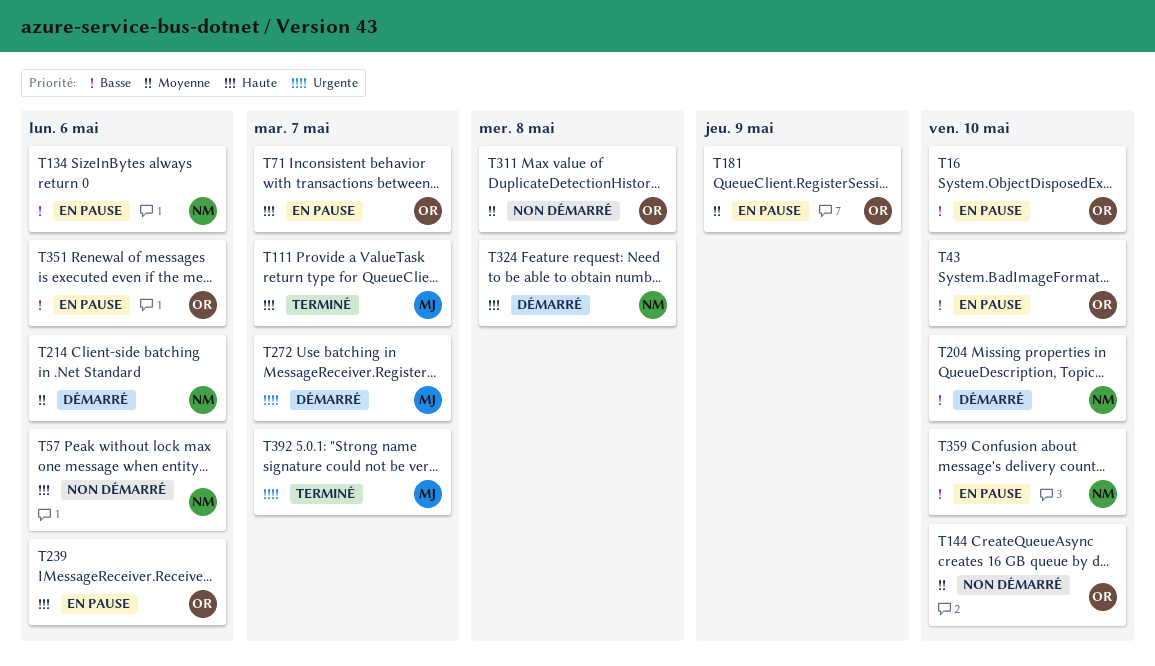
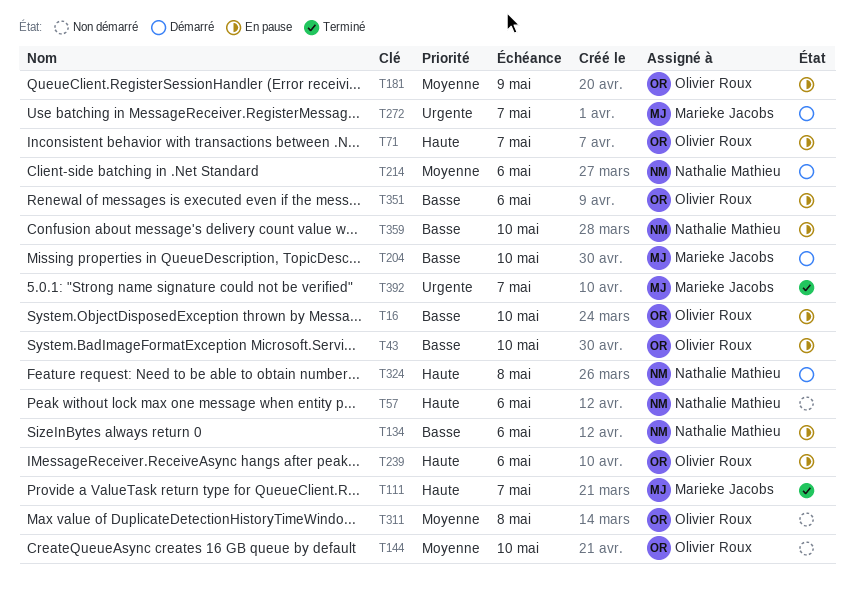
T204, owner: Nathalie Mathieu -> Marieke Jacobs

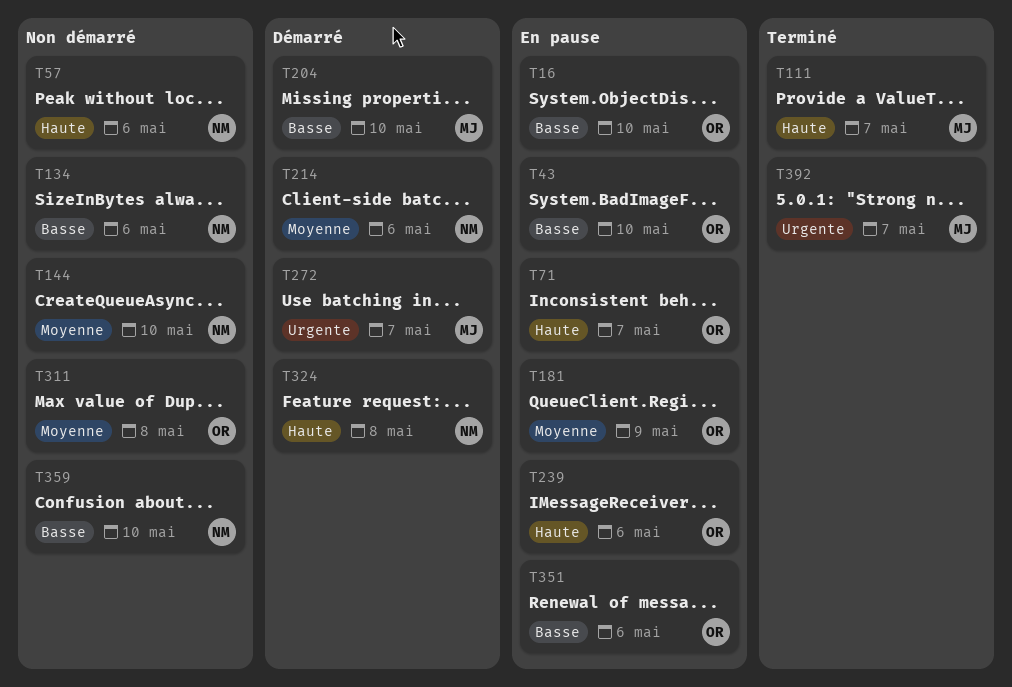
T134, status: En pause -> Non démarré
T144, owner: Olivier Roux -> Nathalie Mathieu
T359, status: En pause -> Non démarré

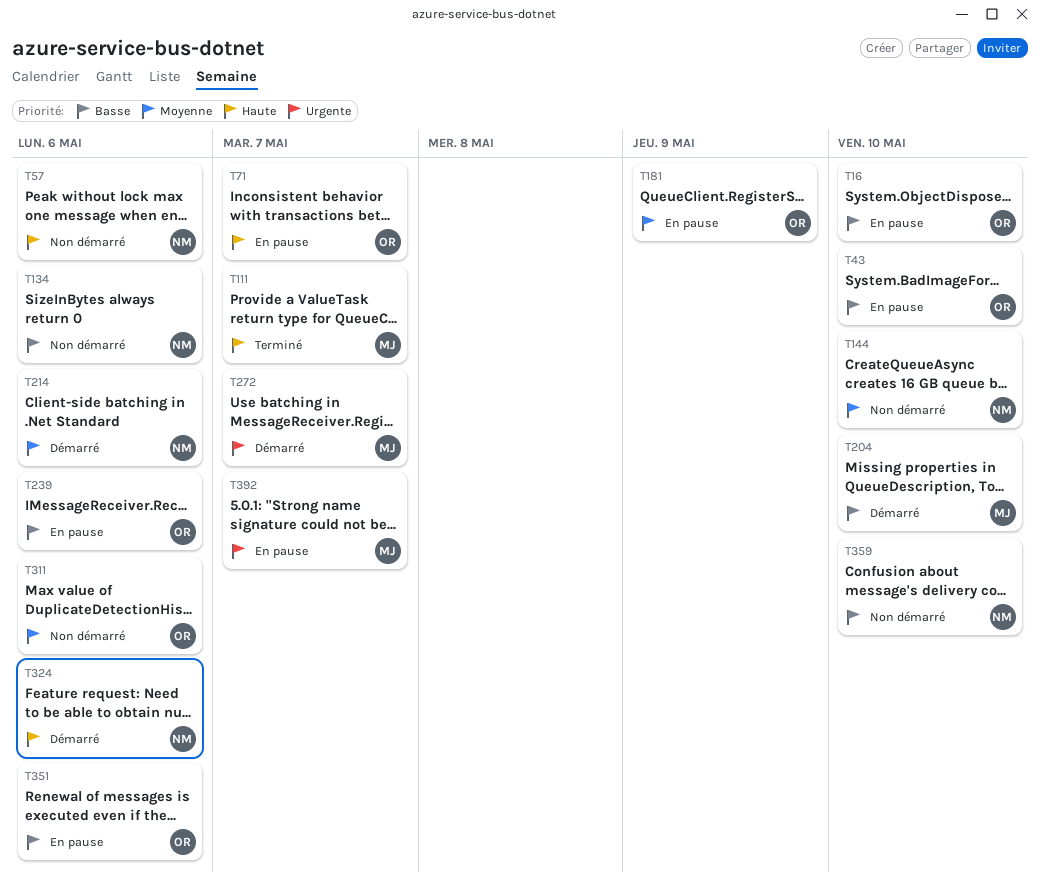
T239, priority: Haute -> Basse
T311, due: May 8 -> May 6
T324, due: May 8 -> May 6
T392, status: Terminé -> En pause

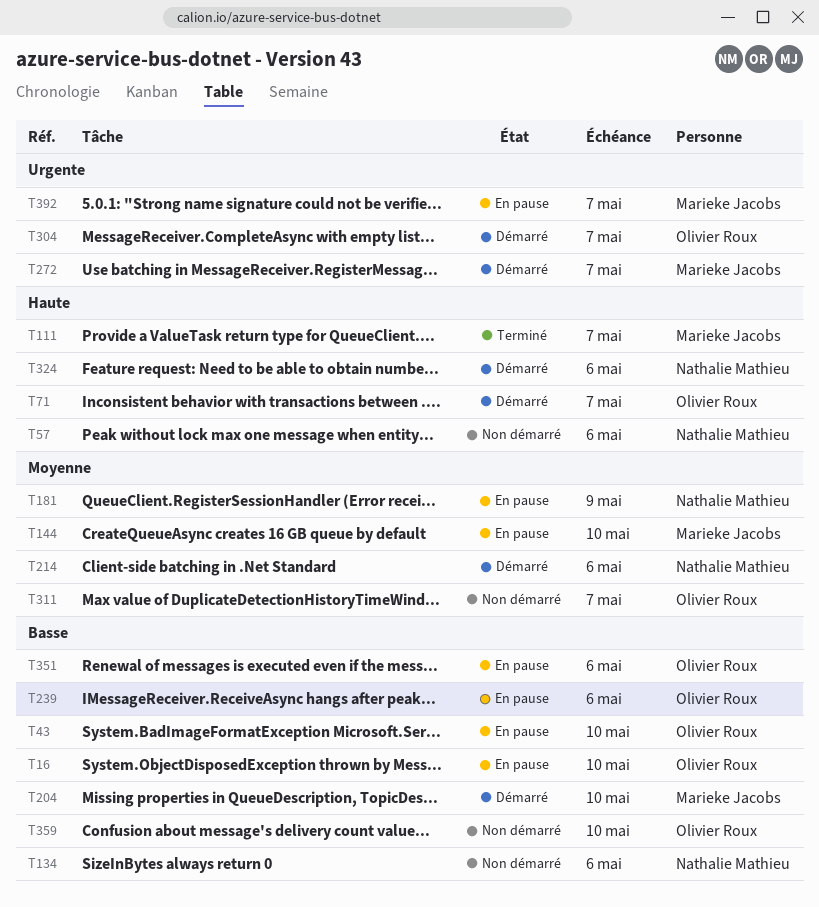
T71, status: En pause -> Démarré
T144, status: Non démarré -> En pause
T144, owner: Nathalie Mathieu -> Marieke Jacobs
T181, owner: Olivier Roux -> Nathalie Mathieu
T304: none -> present
T311, due: May 6 -> May 7
T359, owner: Nathalie Mathieu -> Olivier Roux

